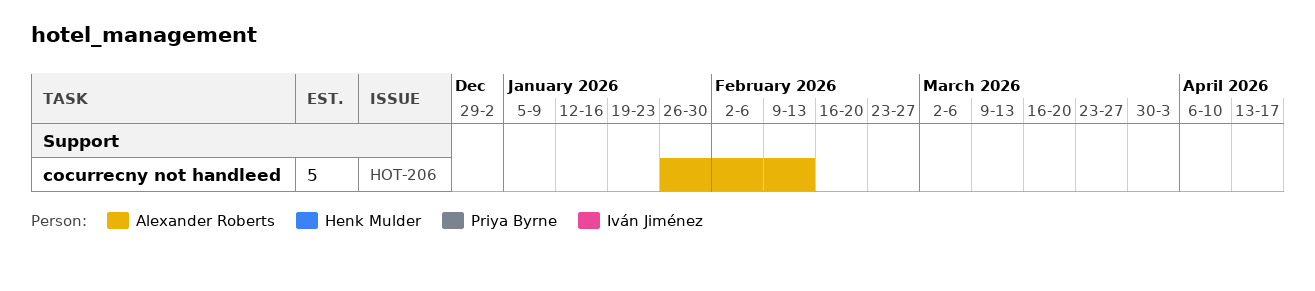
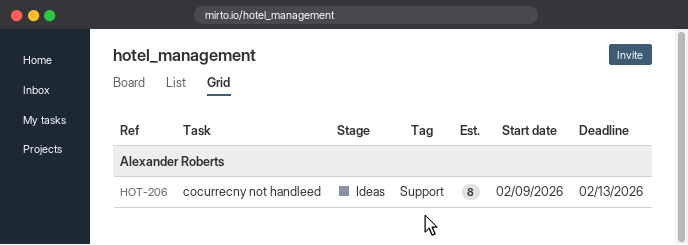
HOT-206, estimate: 5 -> 8
HOT-206, start: Jan 26 -> Feb 9

